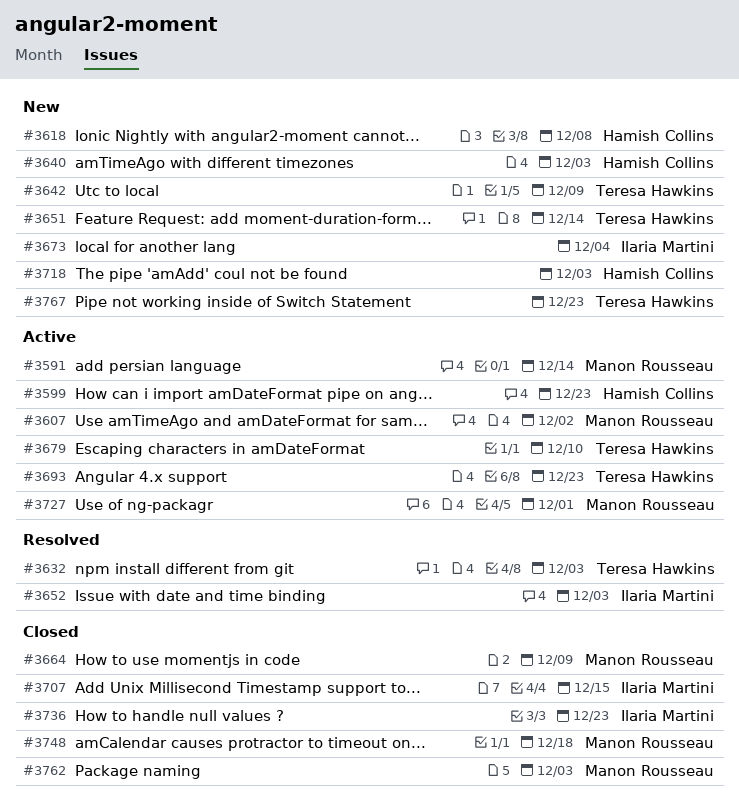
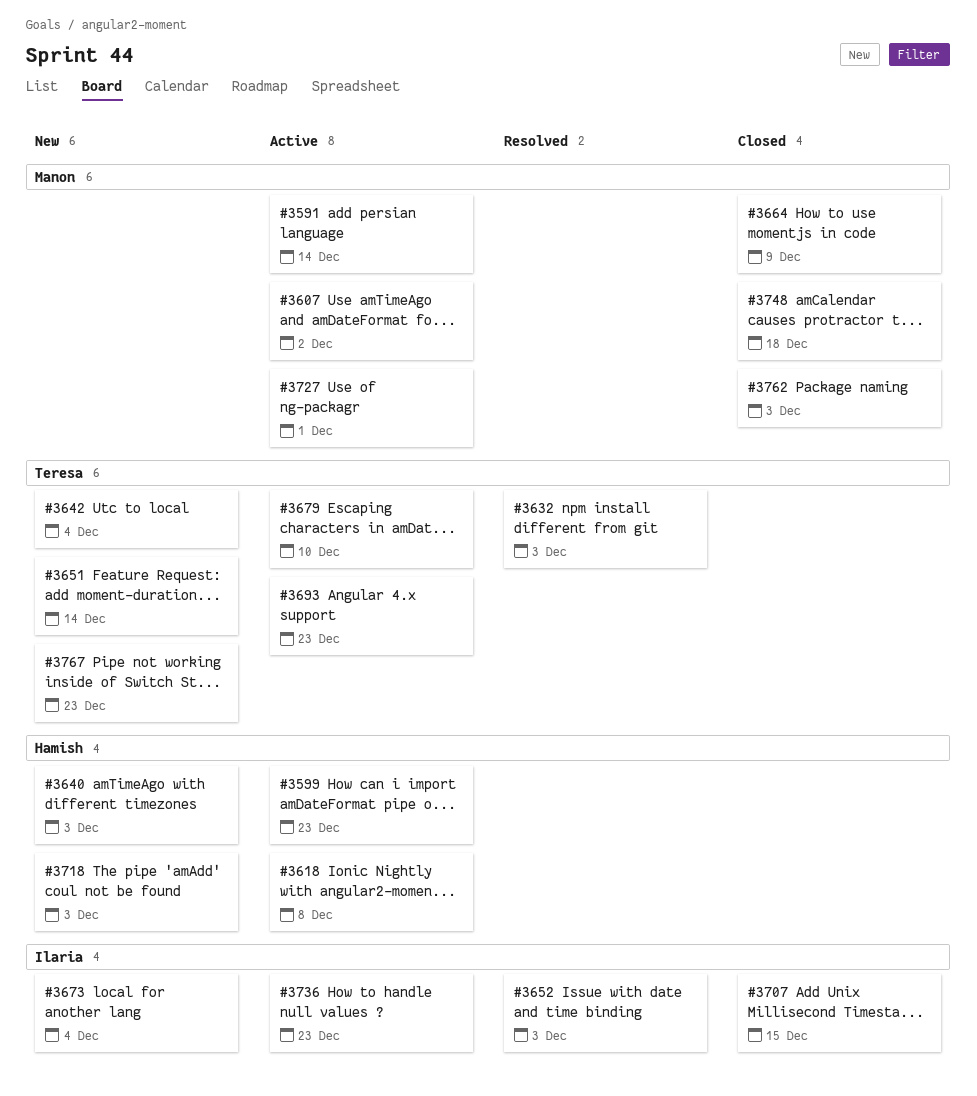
#3618, status: New -> Active
#3642, due: Dec 9 -> Dec 4
#3736, status: Closed -> Active

